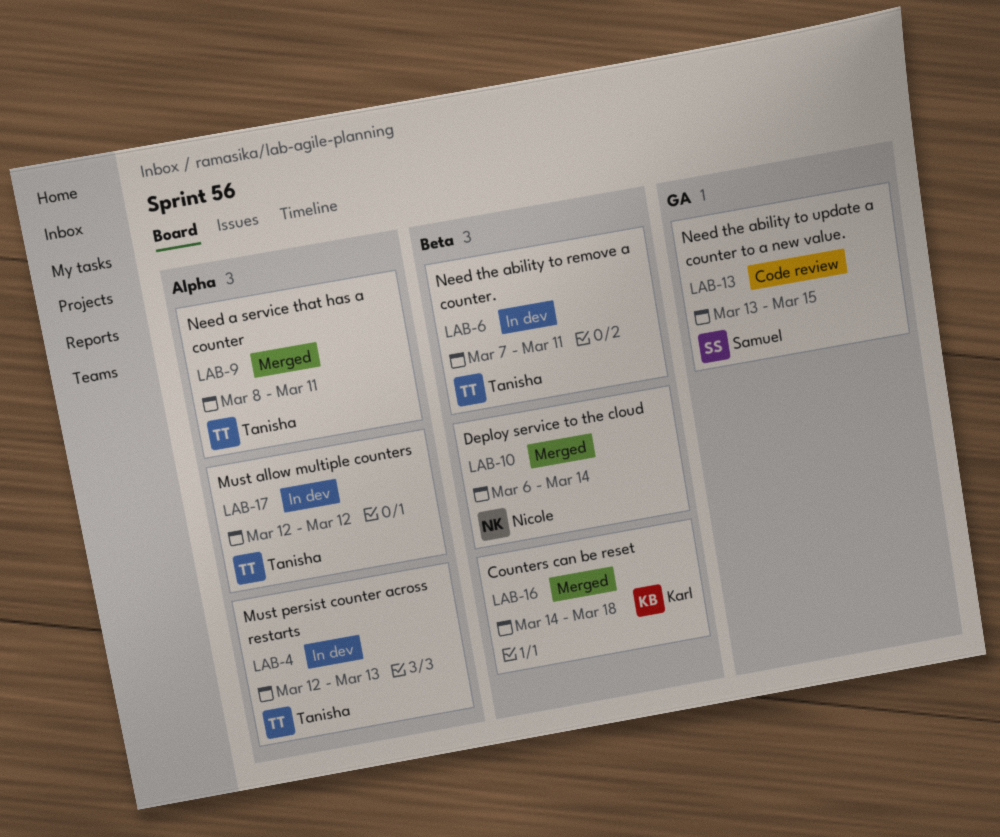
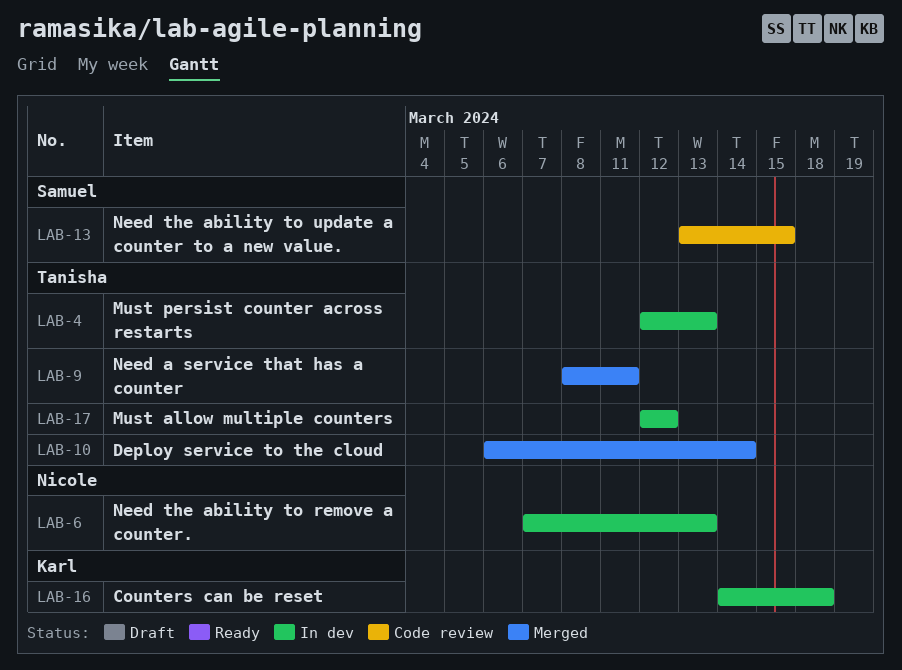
LAB-6, owner: Tanisha -> Nicole
LAB-6, due: Mar 11 -> Mar 13
LAB-10, owner: Nicole -> Tanisha
LAB-16, status: Merged -> In dev

